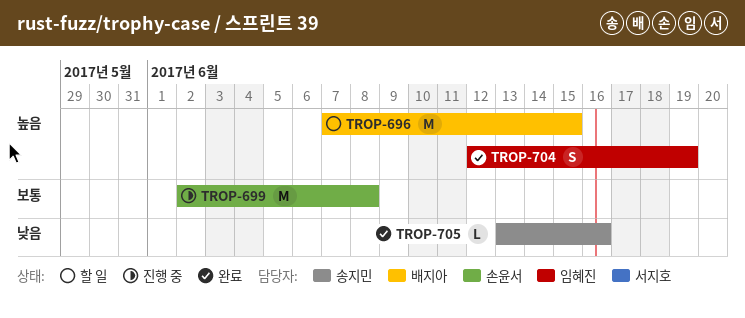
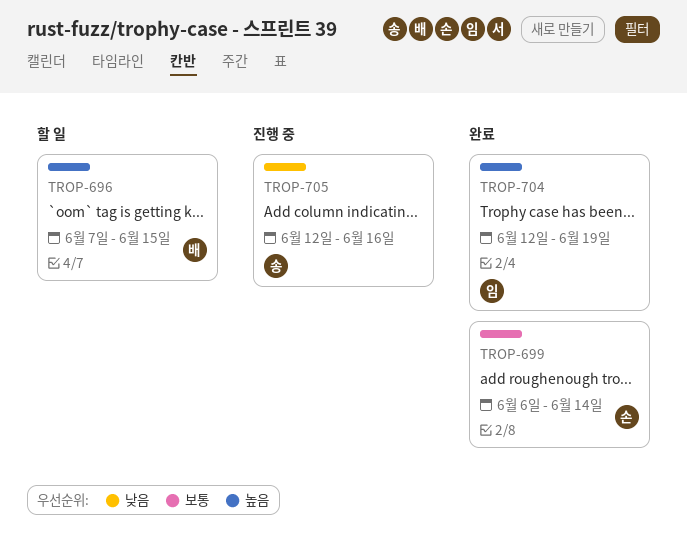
TROP-699, status: 진행 중 -> 완료
TROP-699, start: Jun 2 -> Jun 6
TROP-699, due: Jun 8 -> Jun 14
TROP-705, status: 완료 -> 진행 중
TROP-705, start: Jun 13 -> Jun 12

